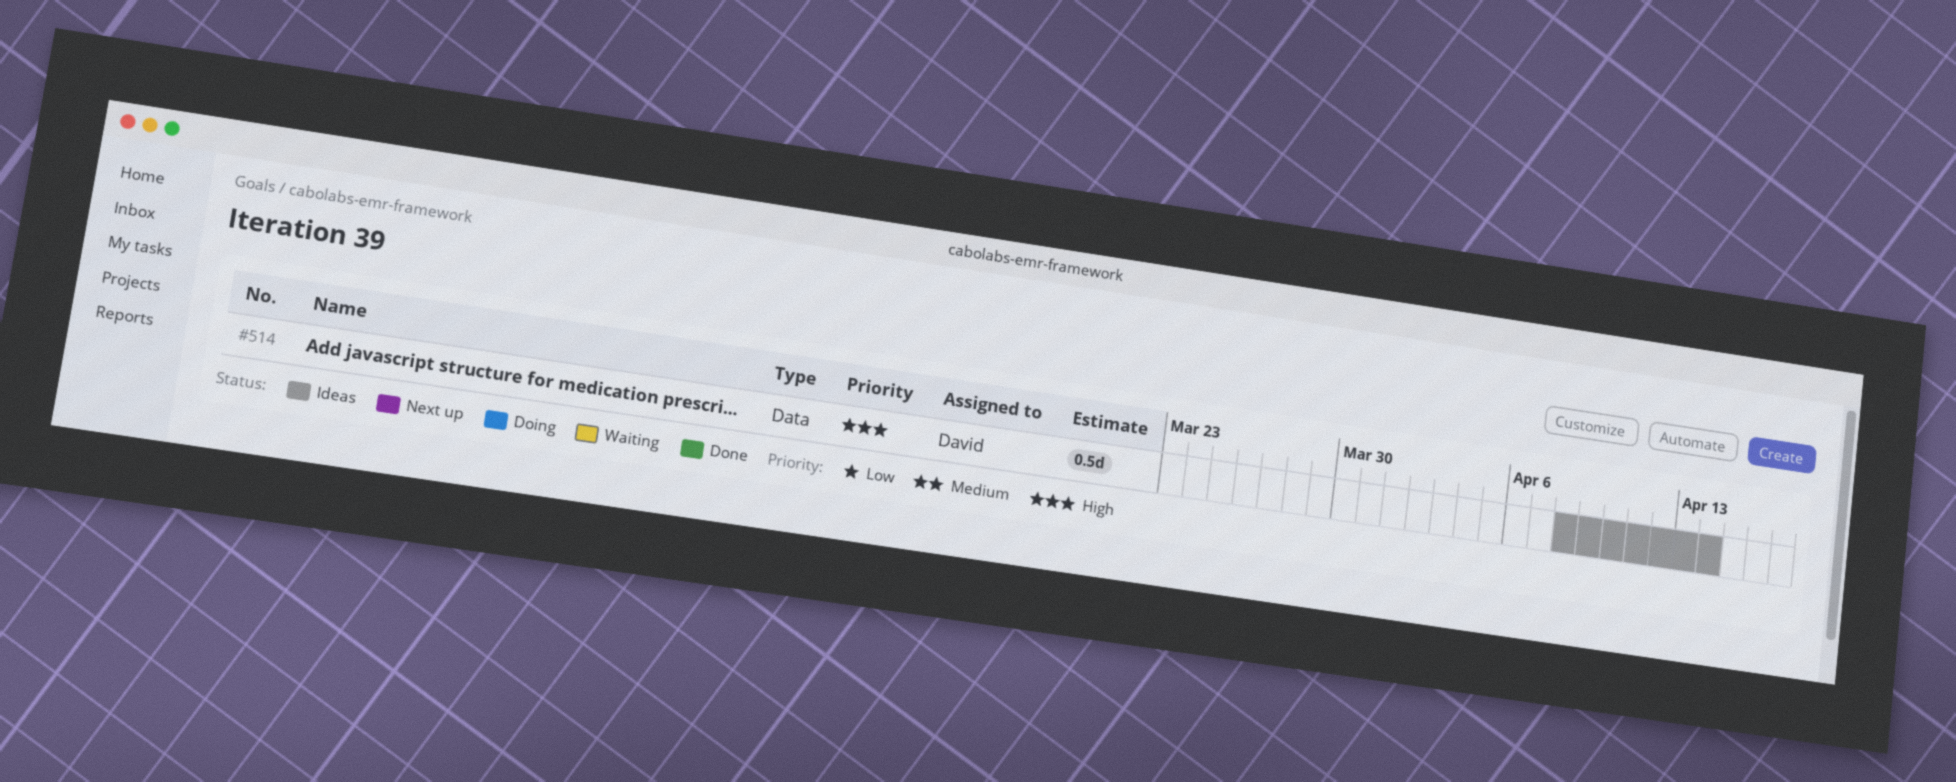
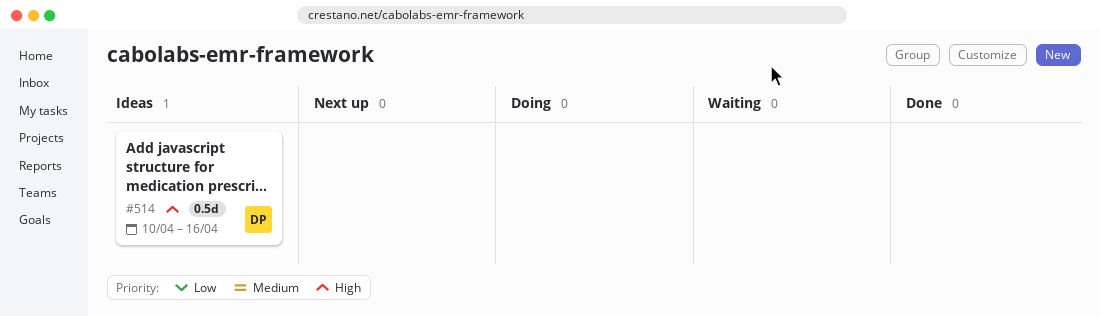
#514, start: Apr 8 -> Apr 10
#514, due: Apr 14 -> Apr 16

